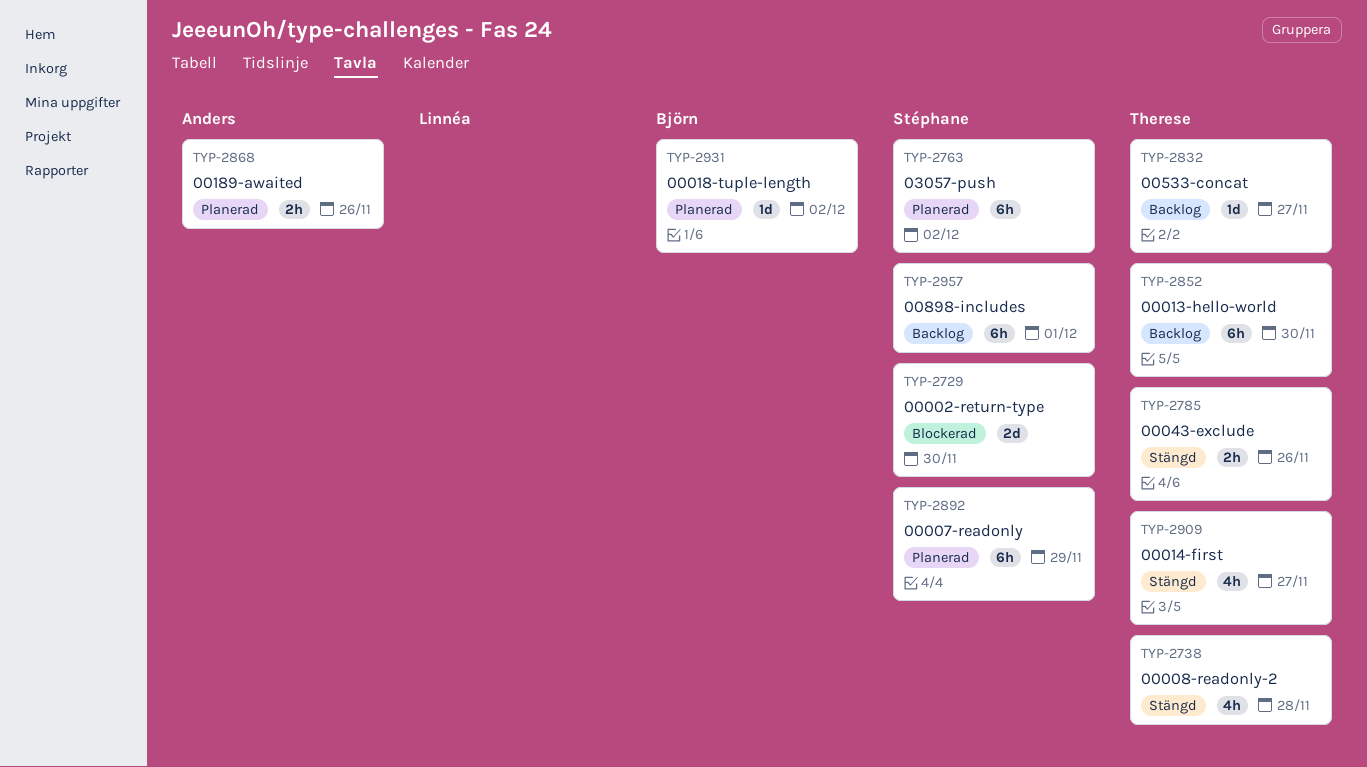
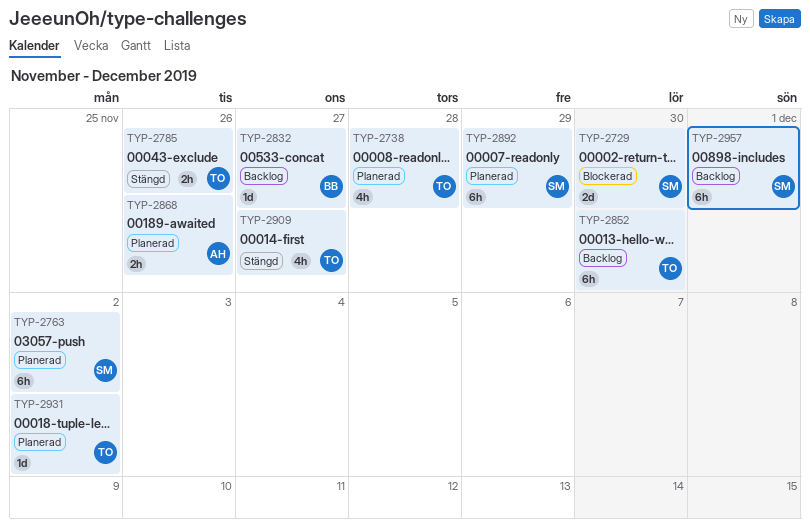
TYP-2738, status: Stängd -> Planerad
TYP-2832, owner: Therese -> Björn
TYP-2931, owner: Björn -> Therese

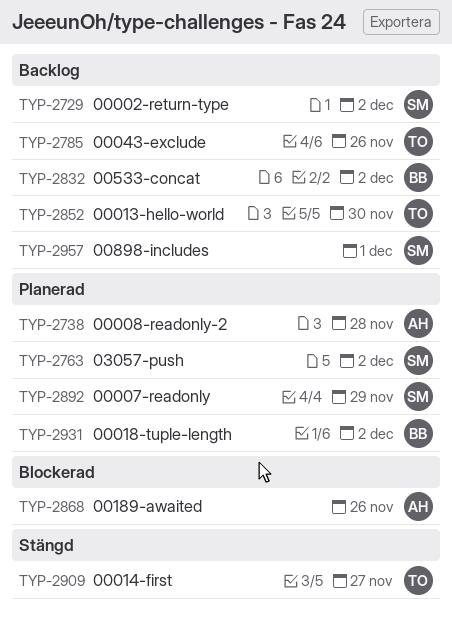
TYP-2729, status: Blockerad -> Backlog
TYP-2729, due: Nov 30 -> Dec 2
TYP-2738, owner: TO -> AH
TYP-2785, status: Stängd -> Backlog
TYP-2832, due: Nov 27 -> Dec 2
TYP-2868, status: Planerad -> Blockerad
TYP-2931, owner: TO -> BB

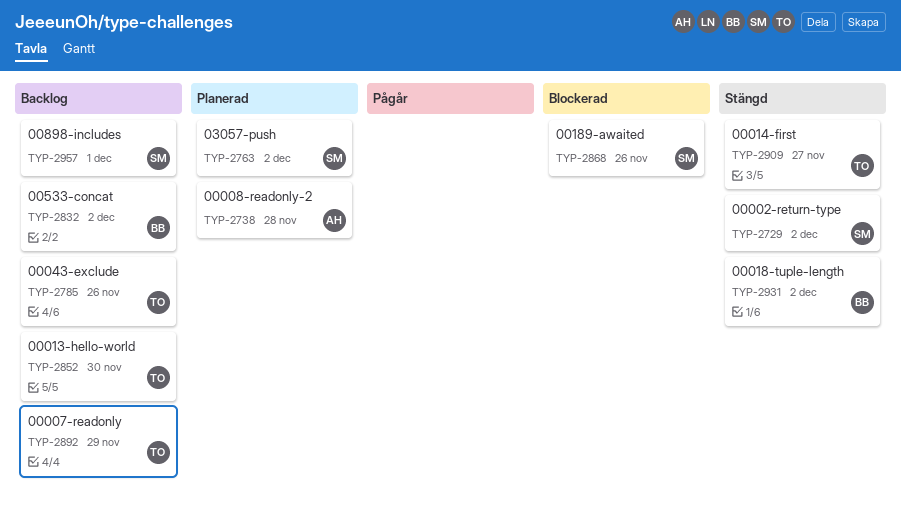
TYP-2729, status: Backlog -> Stängd
TYP-2868, owner: AH -> SM
TYP-2892, status: Planerad -> Backlog
TYP-2892, owner: SM -> TO
TYP-2931, status: Planerad -> Stängd

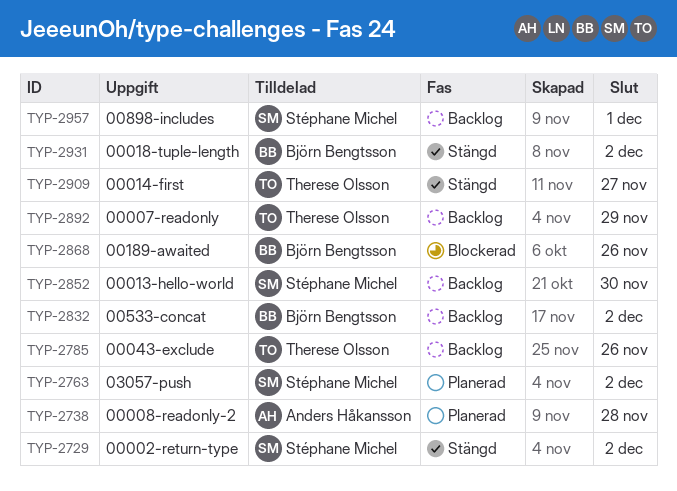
TYP-2852, owner: Therese Olsson -> Stéphane Michel
TYP-2868, owner: Stéphane Michel -> Björn Bengtsson

